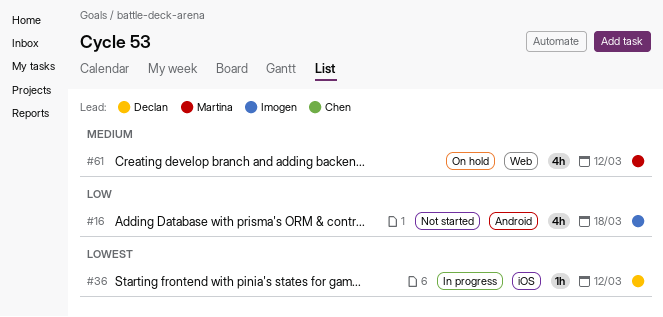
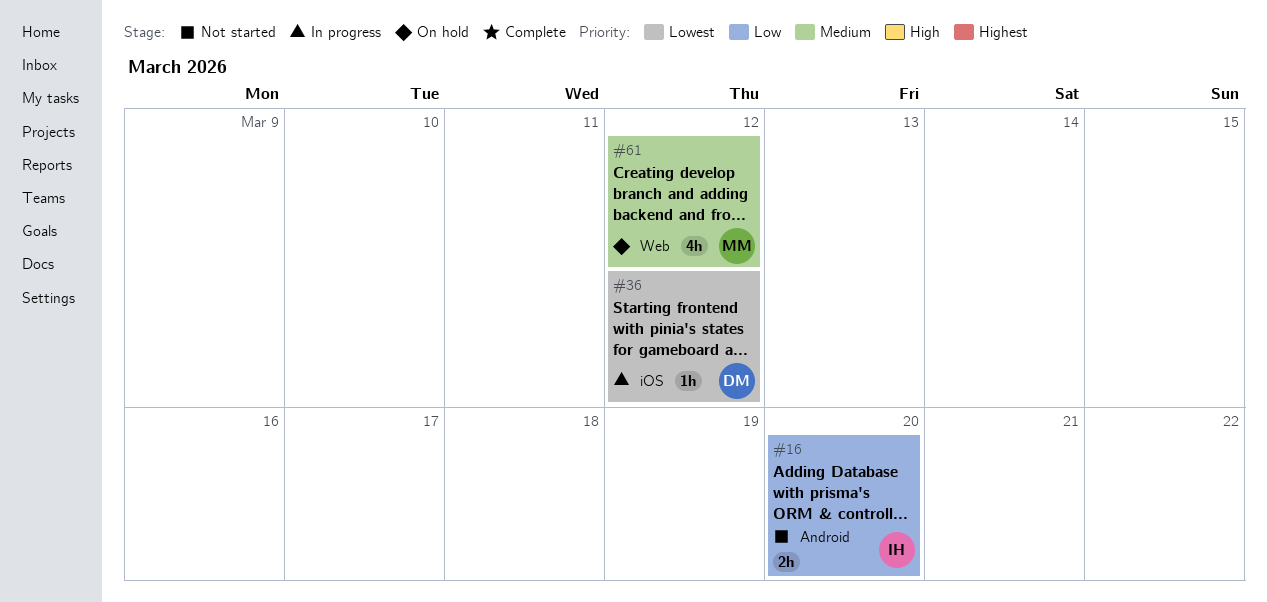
#16, estimate: 4h -> 2h
#16, due: Mar 18 -> Mar 20

